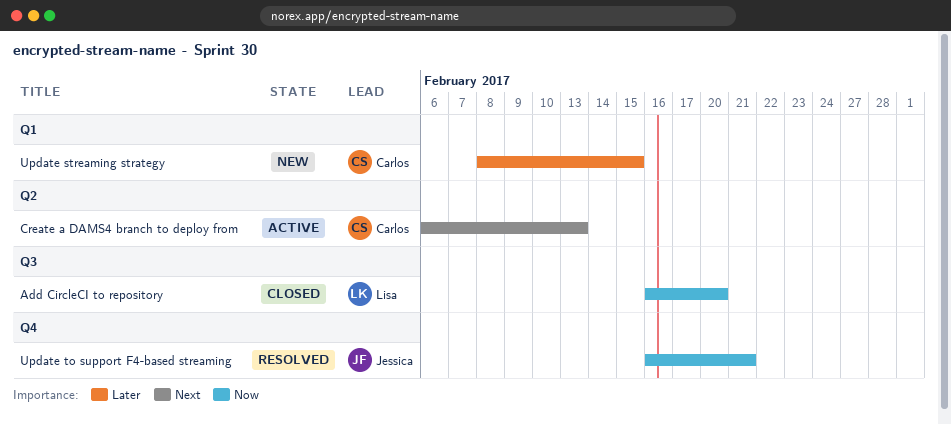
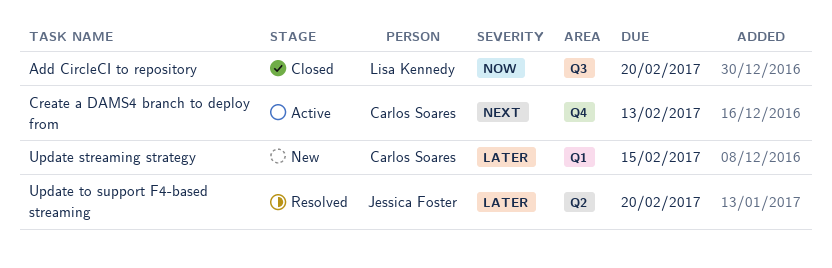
Create a DAMS4 branch to deploy from, label: Q2 -> Q4
Update to support F4-based streaming, priority: Now -> Later
Update to support F4-based streaming, label: Q4 -> Q2
Update to support F4-based streaming, due: Feb 21 -> Feb 20

